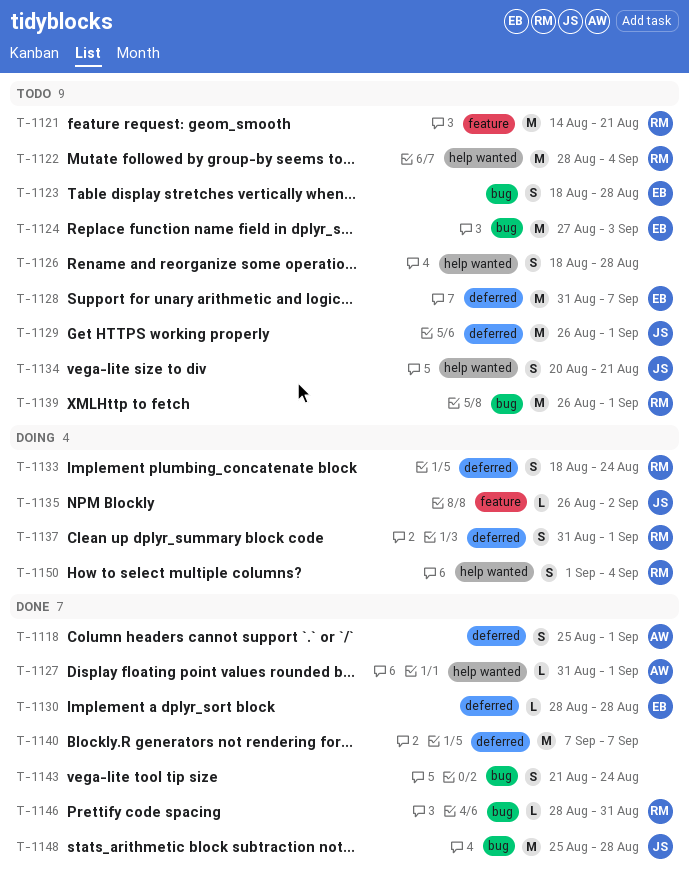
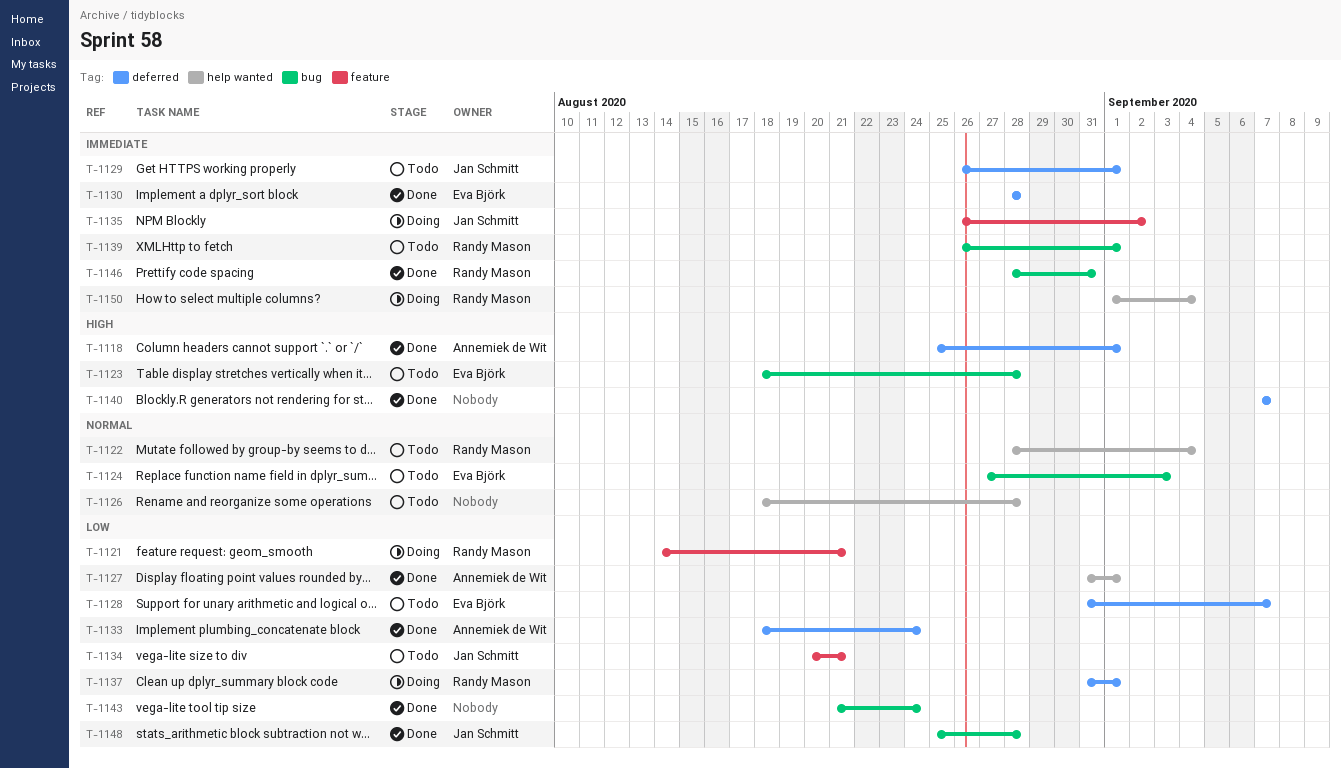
T-1121, status: Todo -> Doing
T-1133, status: Doing -> Done
T-1133, owner: Randy Mason -> Annemiek de Wit
T-1134, label: help wanted -> feature

